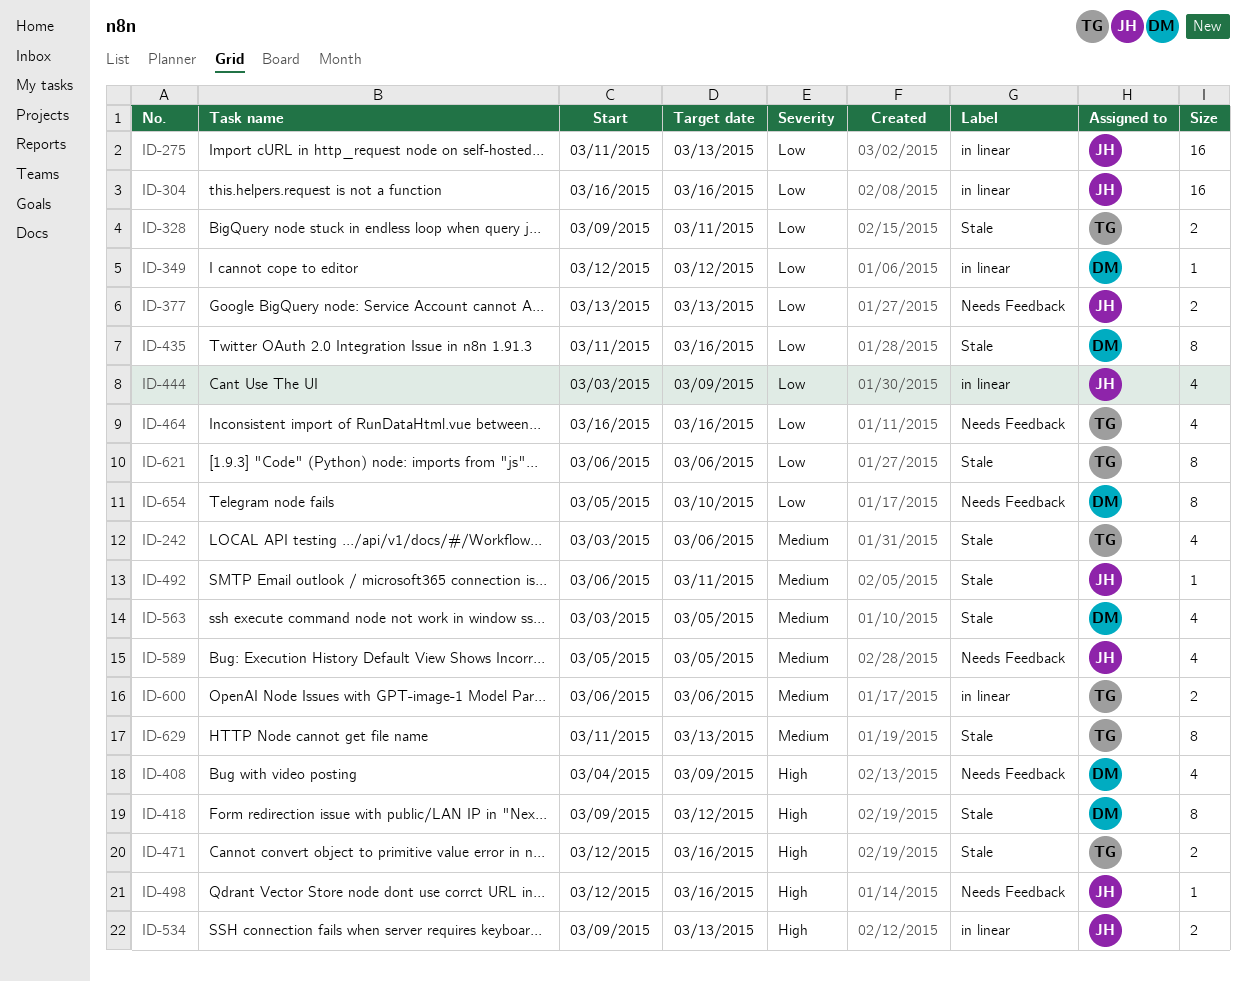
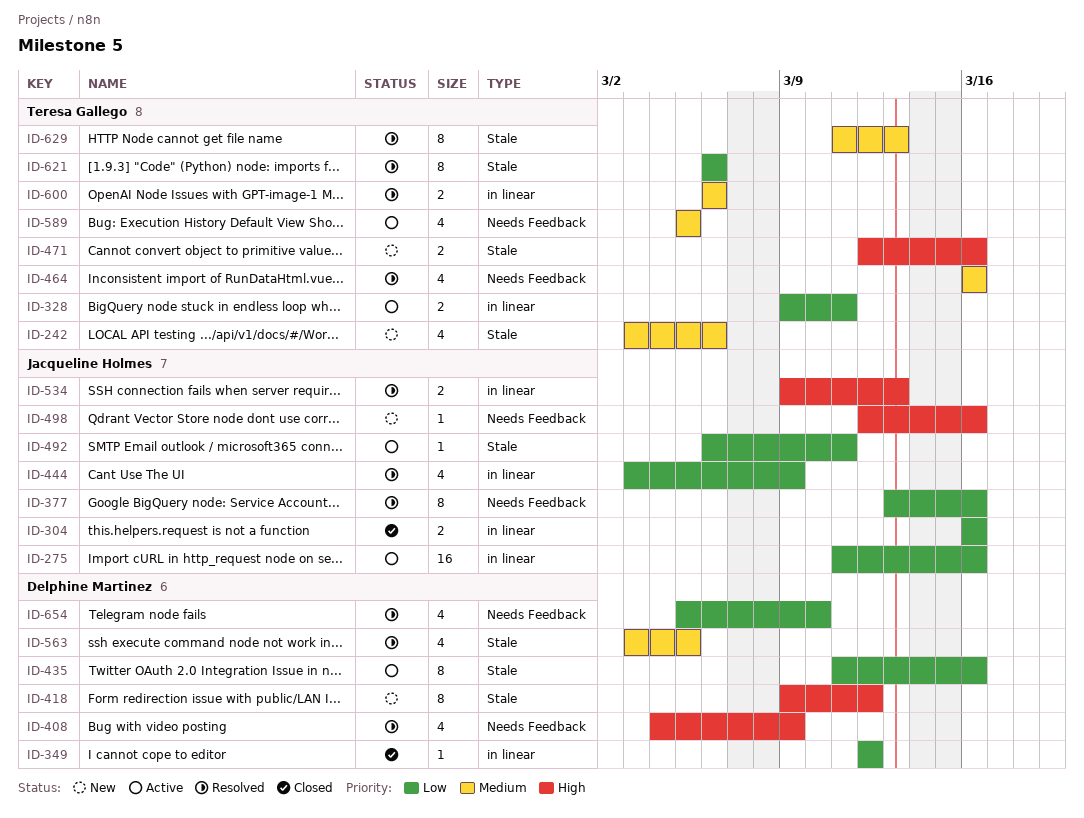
ID-275, due: Mar 13 -> Mar 16
ID-304, estimate: 16 -> 2
ID-328, label: Stale -> in linear
ID-377, estimate: 2 -> 8
ID-377, due: Mar 13 -> Mar 16
ID-464, priority: Low -> Medium
ID-492, priority: Medium -> Low
ID-589, owner: Jacqueline Holmes -> Teresa Gallego
ID-654, estimate: 8 -> 4

